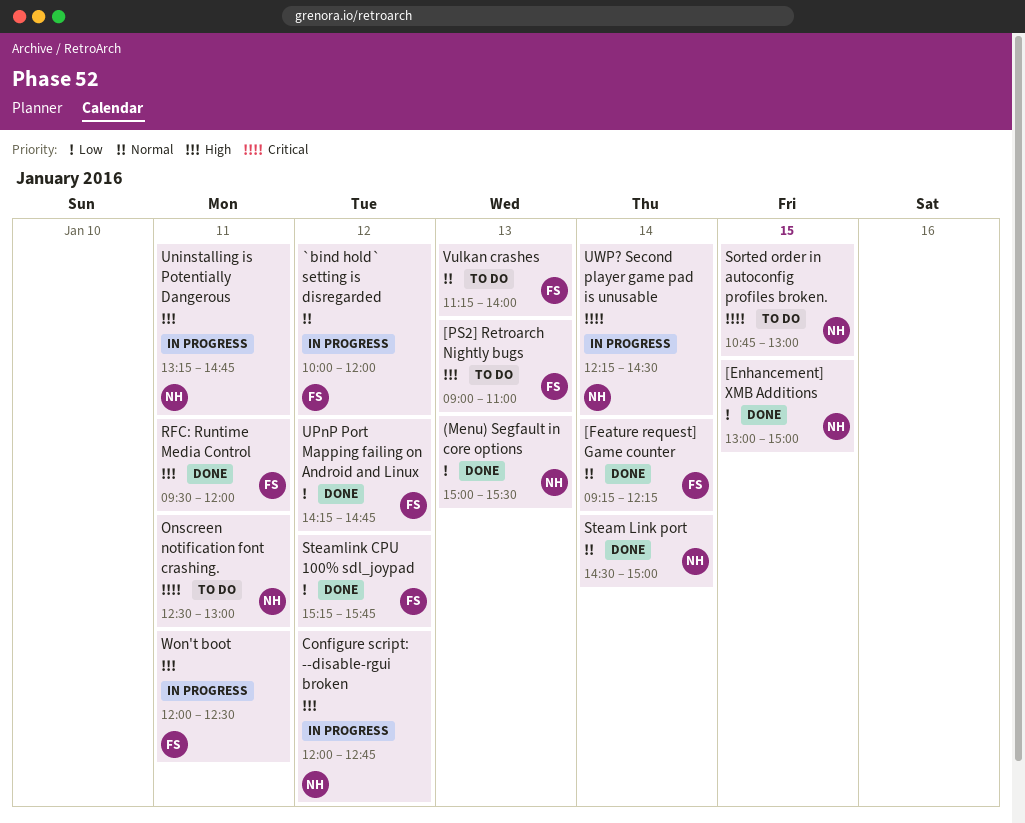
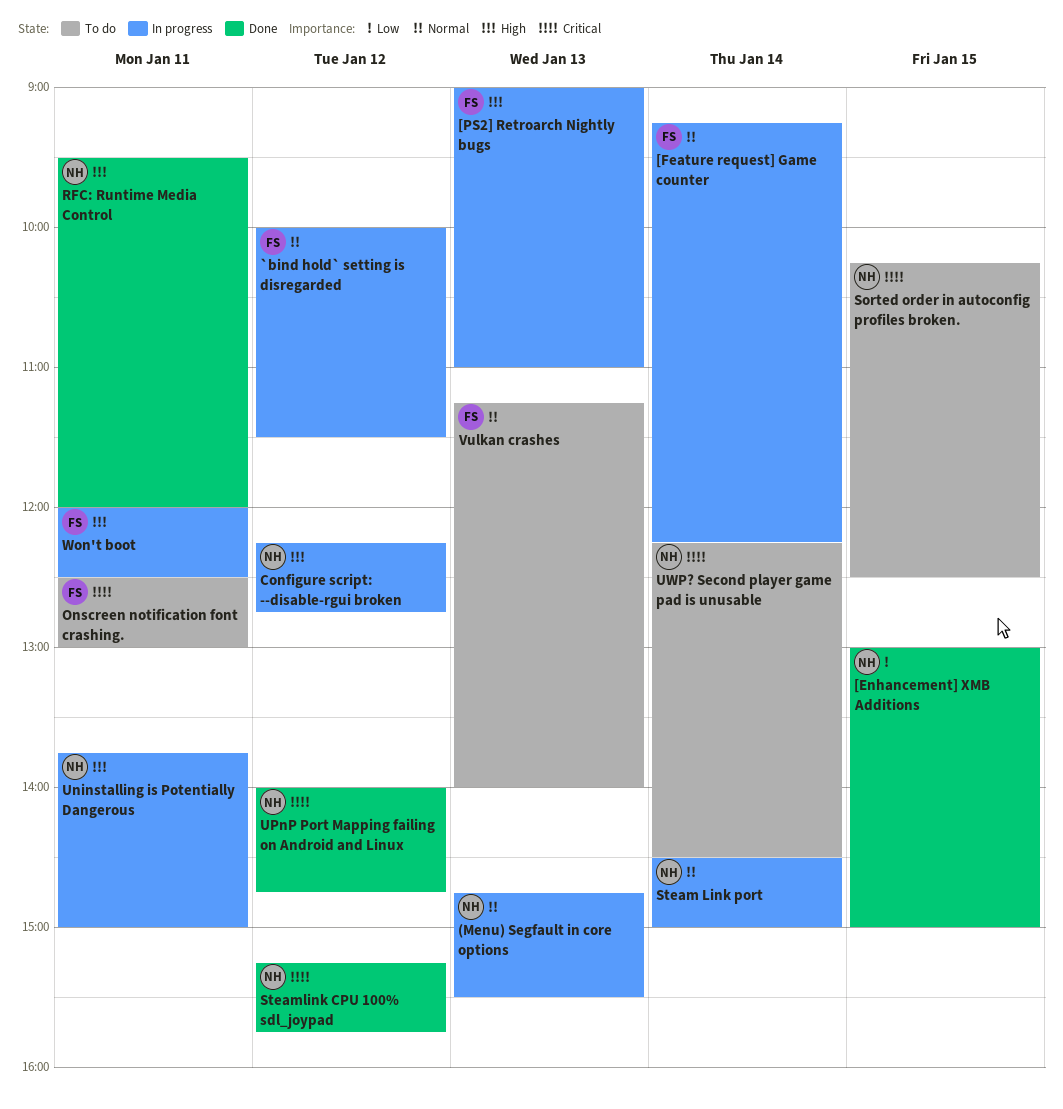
(Menu) Segfault in core options, status: Done -> In progress
(Menu) Segfault in core options, priority: Low -> Normal
(Menu) Segfault in core options, begins: 15:00 -> 14:45
[Feature request] Game counter, status: Done -> In progress
[PS2] Retroarch Nightly bugs, status: To do -> In progress
`bind hold` setting is disregarded, ends: 12:00 -> 11:30
Configure script: --disable-rgui broken, begins: 12:00 -> 12:15
Onscreen notification font crashing., owner: NH -> FS
RFC: Runtime Media Control, owner: FS -> NH
Sorted order in autoconfig profiles broken., begins: 10:45 -> 10:15
Sorted order in autoconfig profiles broken., ends: 13:00 -> 12:30
Steam Link port, status: Done -> In progress
Steamlink CPU 100% sdl_joypad, owner: FS -> NH
Steamlink CPU 100% sdl_joypad, priority: Low -> Critical
Uninstalling is Potentially Dangerous, begins: 13:15 -> 13:45
Uninstalling is Potentially Dangerous, ends: 14:45 -> 15:00
UPnP Port Mapping failing on Android and Linux, owner: FS -> NH
UPnP Port Mapping failing on Android and Linux, priority: Low -> Critical
UPnP Port Mapping failing on Android and Linux, begins: 14:15 -> 14:00
UWP? Second player game pad is unusable, status: In progress -> To do

